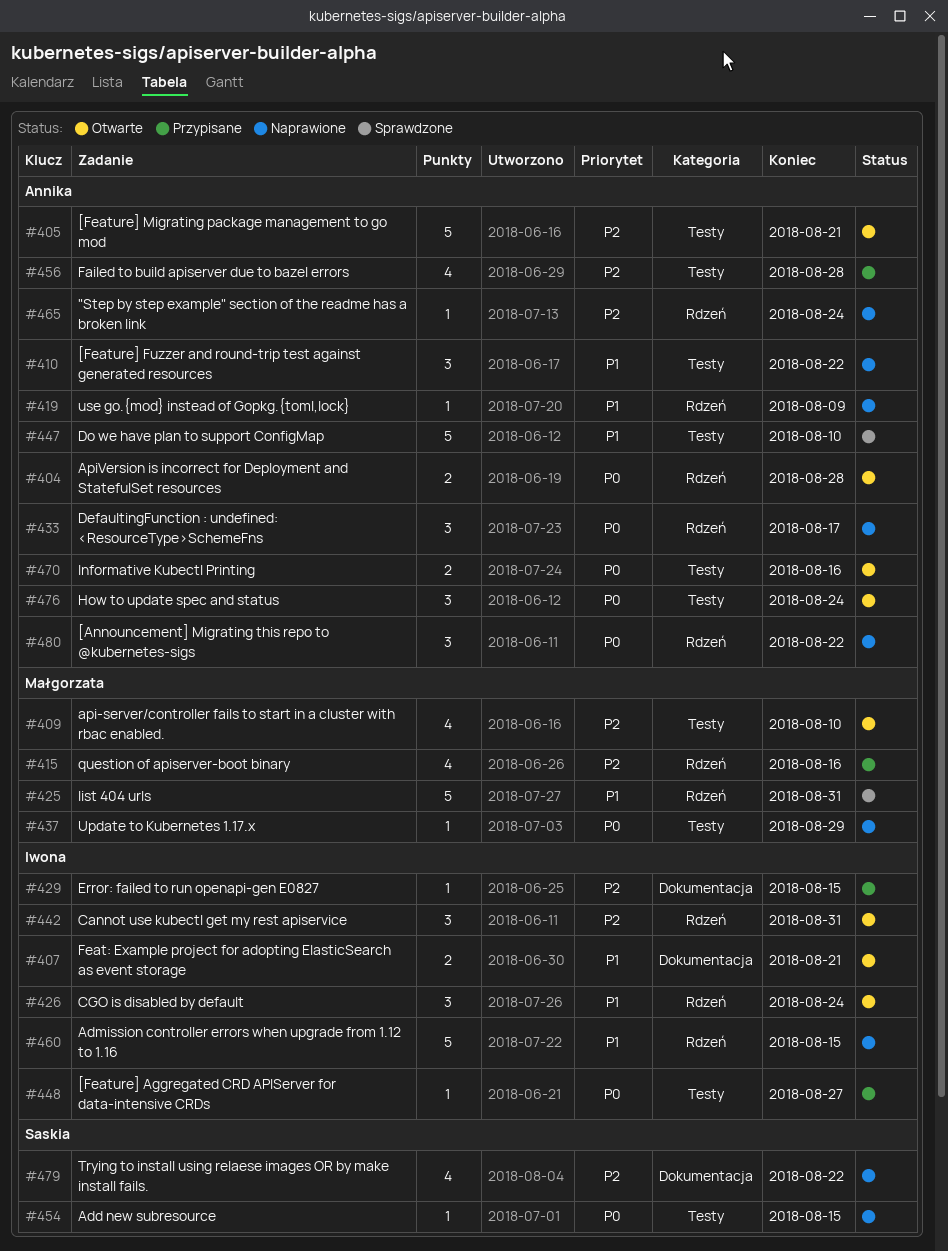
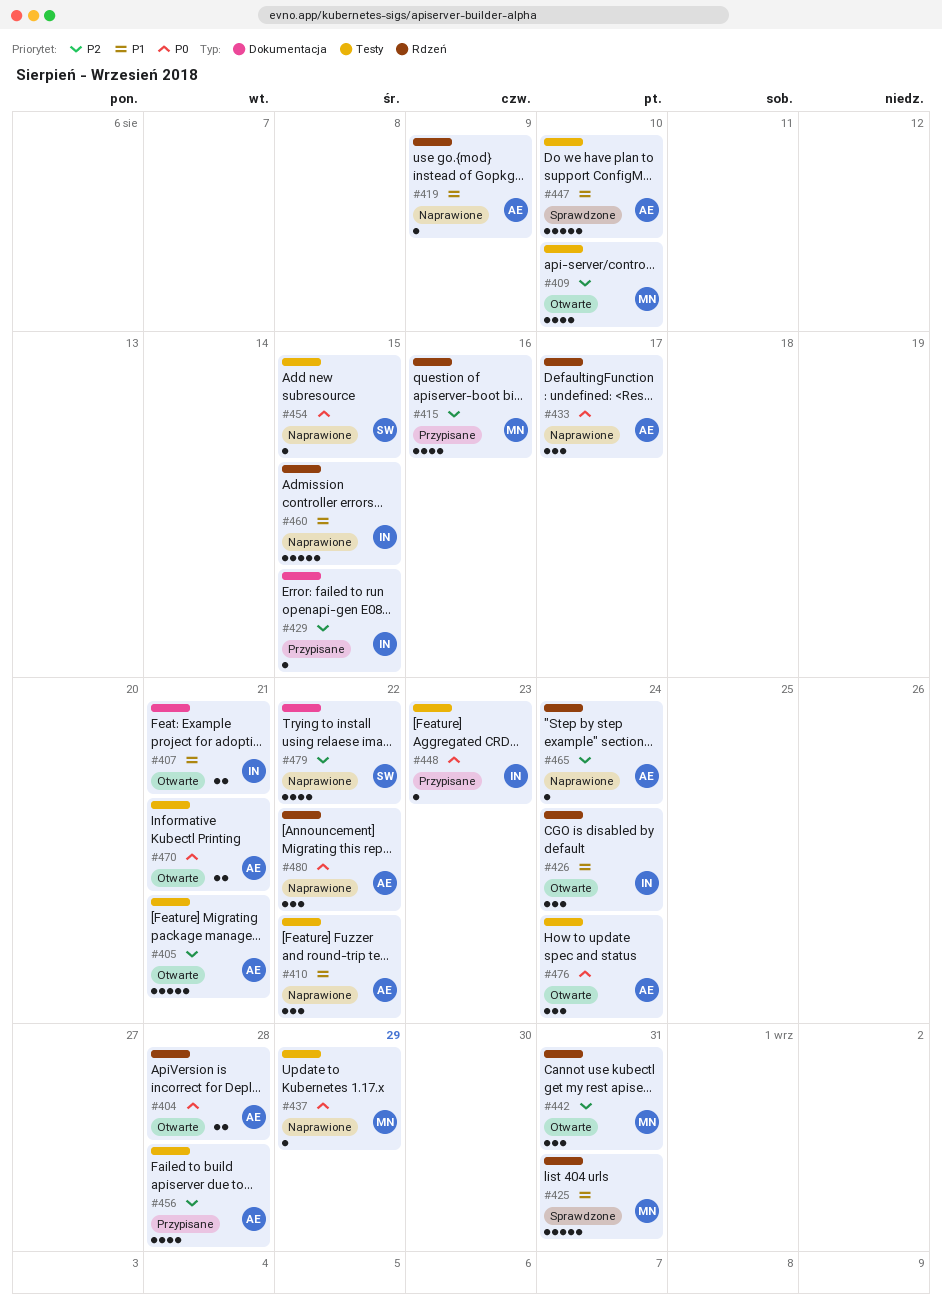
#442, owner: Iwona -> Małgorzata
#448, due: Aug 27 -> Aug 23
#470, due: Aug 16 -> Aug 21

